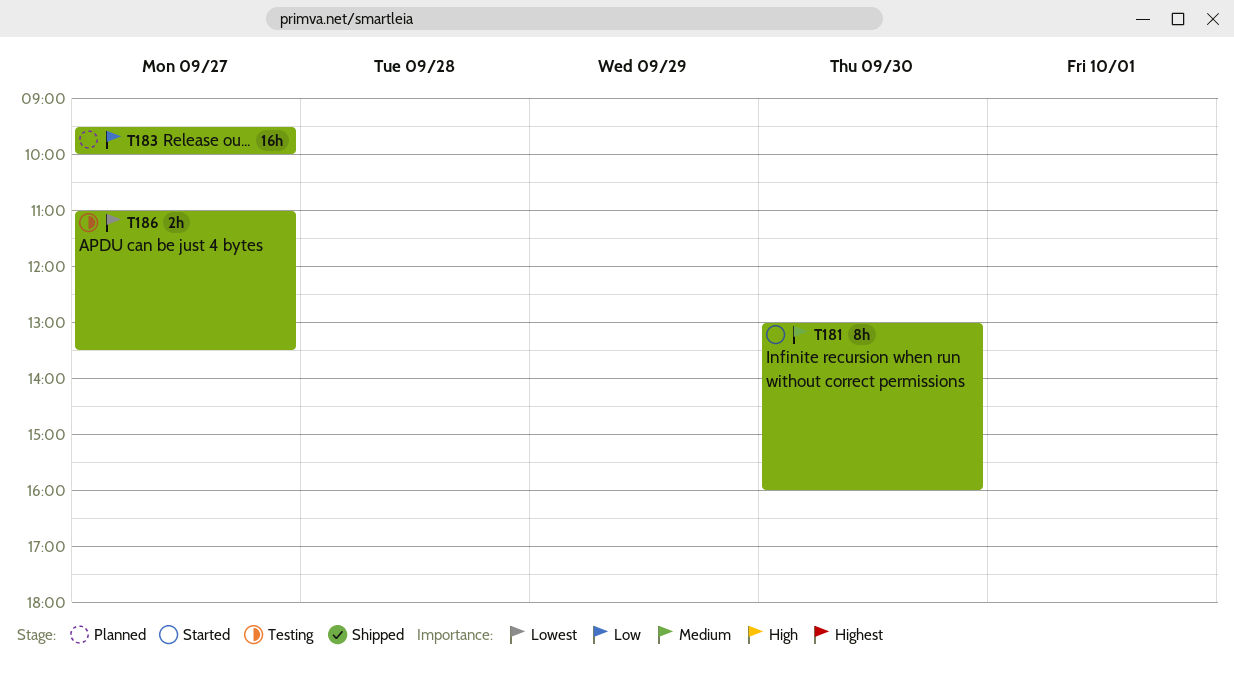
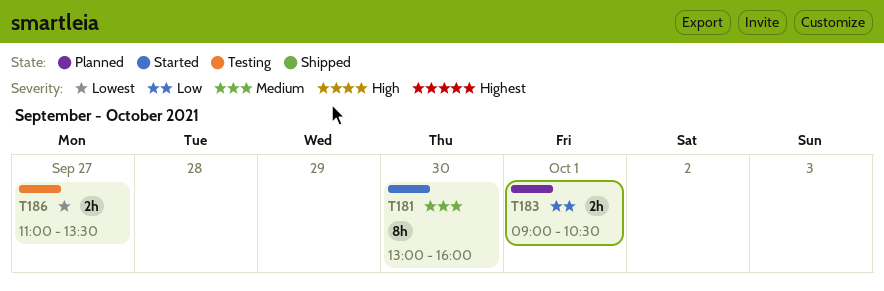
T183, estimate: 16h -> 2h
T183, day: Sep 27 -> Oct 1
T183, begins: 09:30 -> 09:00
T183, ends: 10:00 -> 10:30

